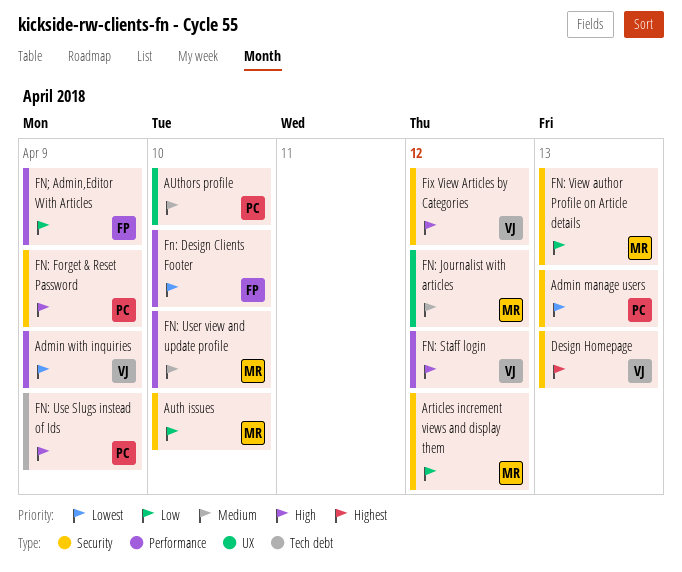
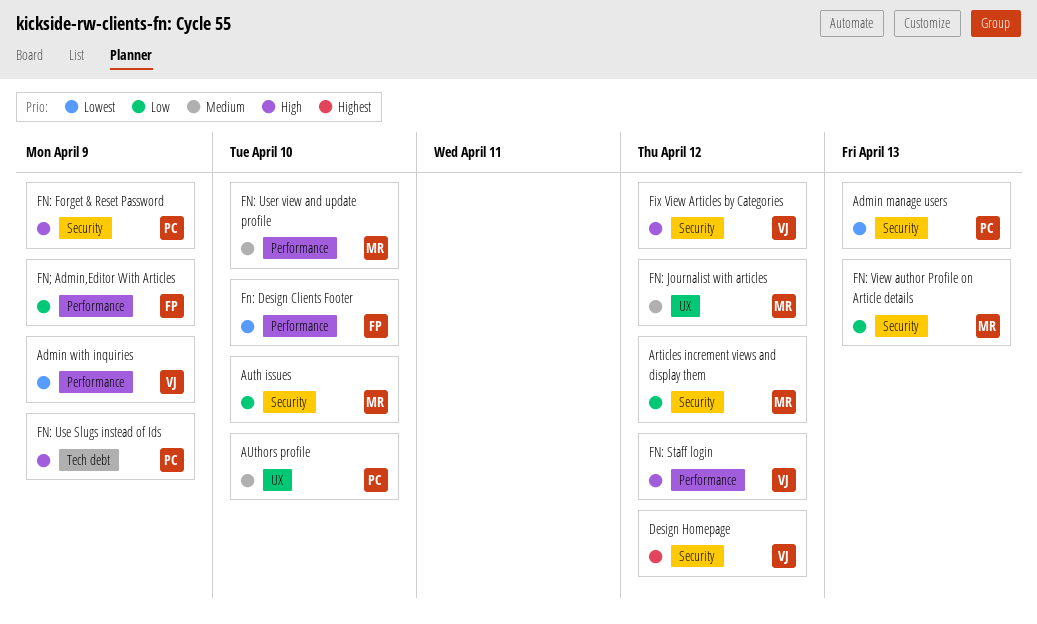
Design Homepage, due: Apr 13 -> Apr 12

